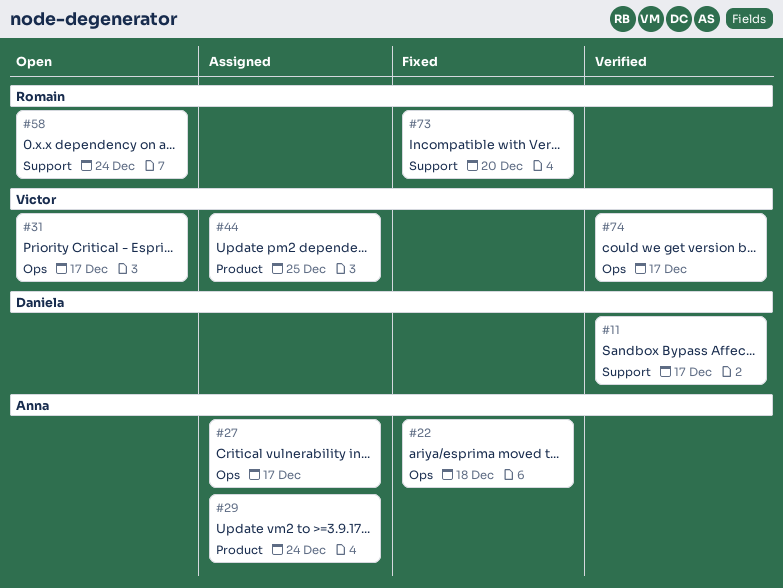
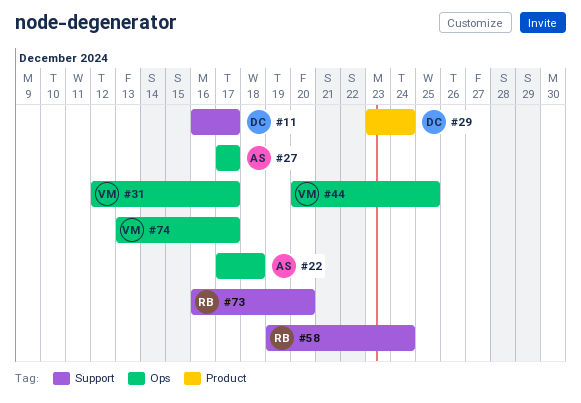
#29, owner: Anna -> Daniela
#44, label: Product -> Ops

